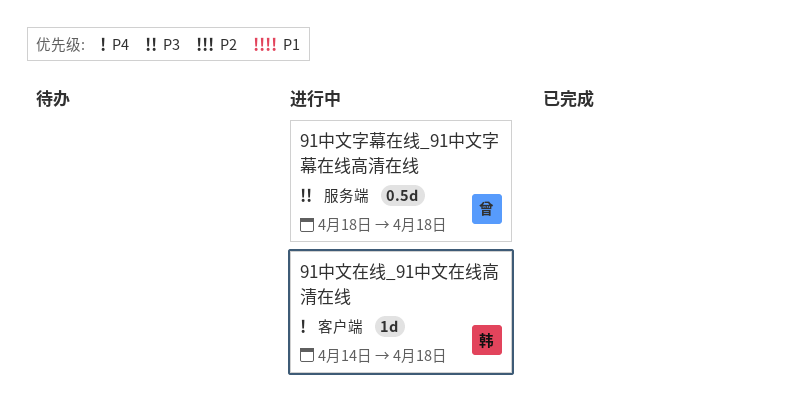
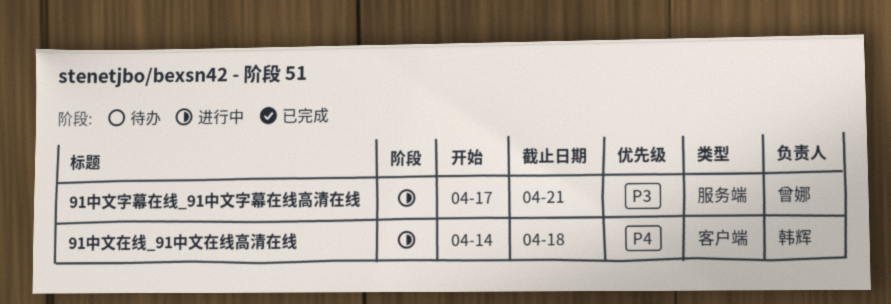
91中文字幕在线_91中文字幕在线高清在线, start: Apr 18 -> Apr 17
91中文字幕在线_91中文字幕在线高清在线, due: Apr 18 -> Apr 21

